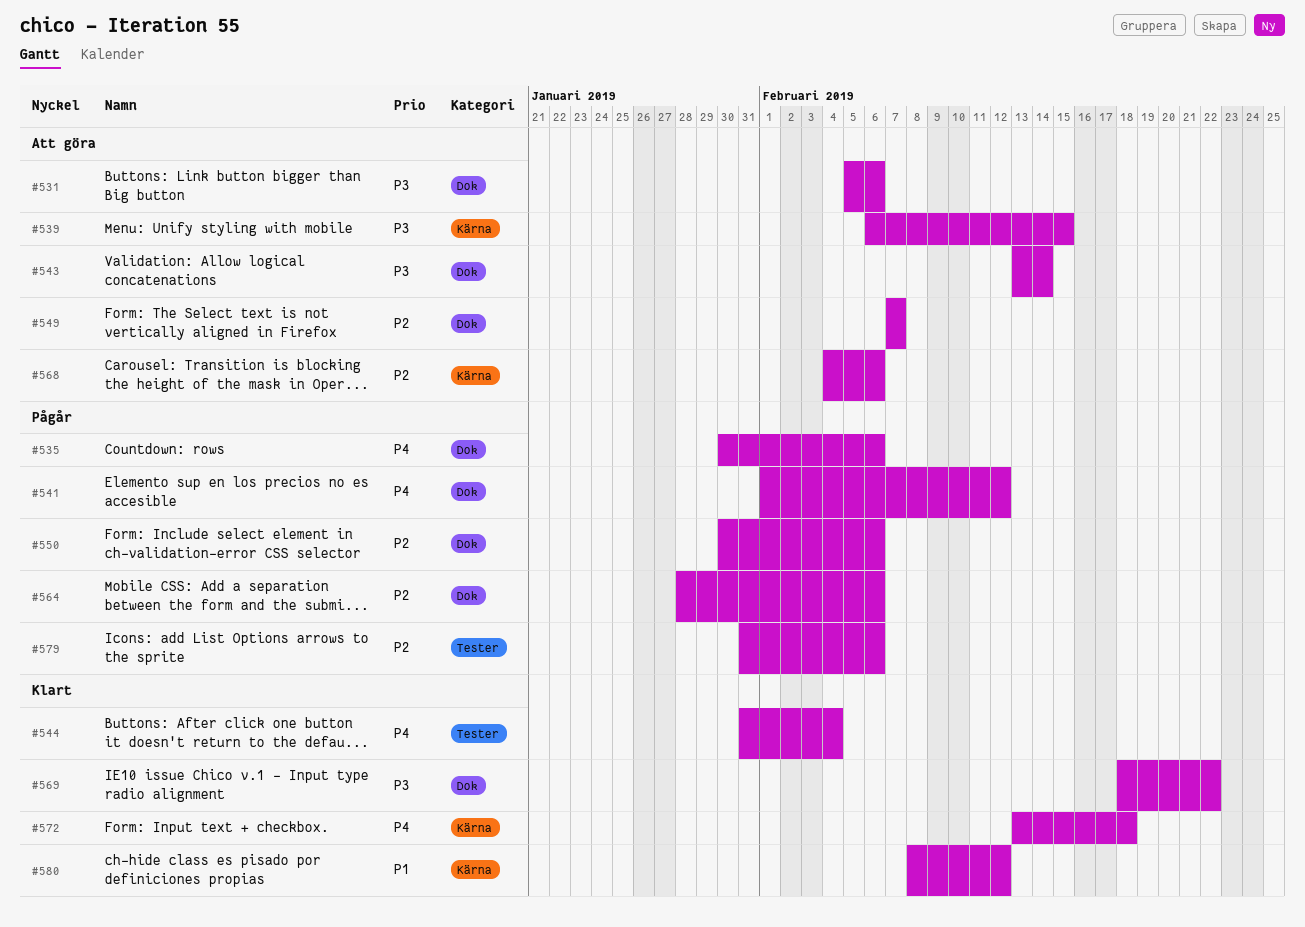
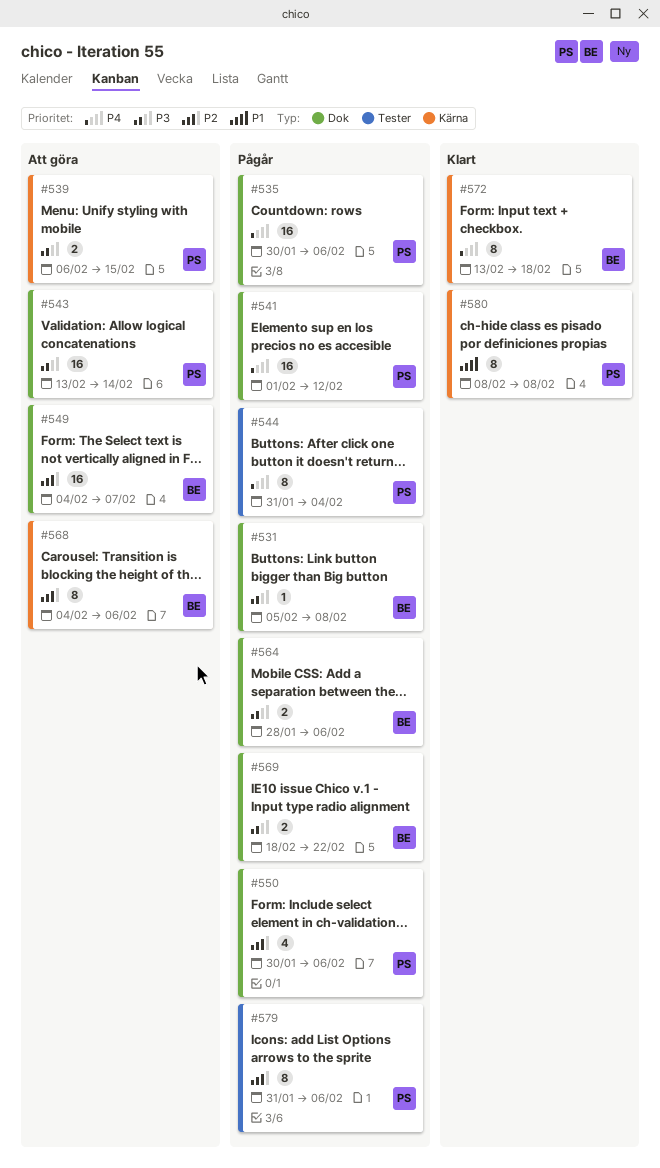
#531, status: Att göra -> Pågår
#531, due: Feb 6 -> Feb 8
#544, status: Klart -> Pågår
#549, start: Feb 7 -> Feb 4
#564, priority: P2 -> P3
#569, status: Klart -> Pågår
#580, due: Feb 12 -> Feb 8

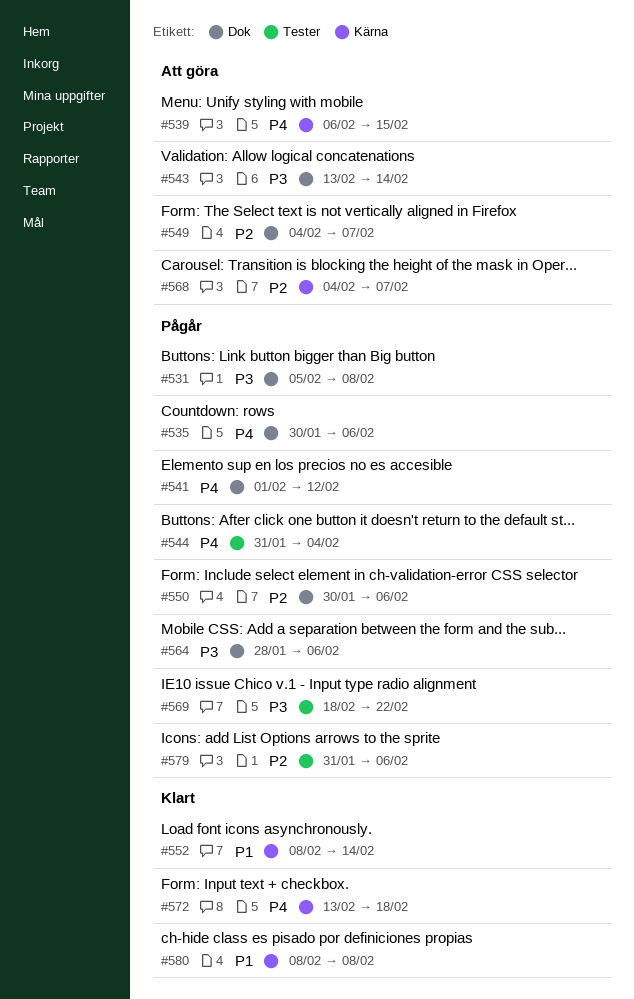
#539, priority: P3 -> P4
#552: none -> present
#568, due: Feb 6 -> Feb 7
#569, label: Dok -> Tester

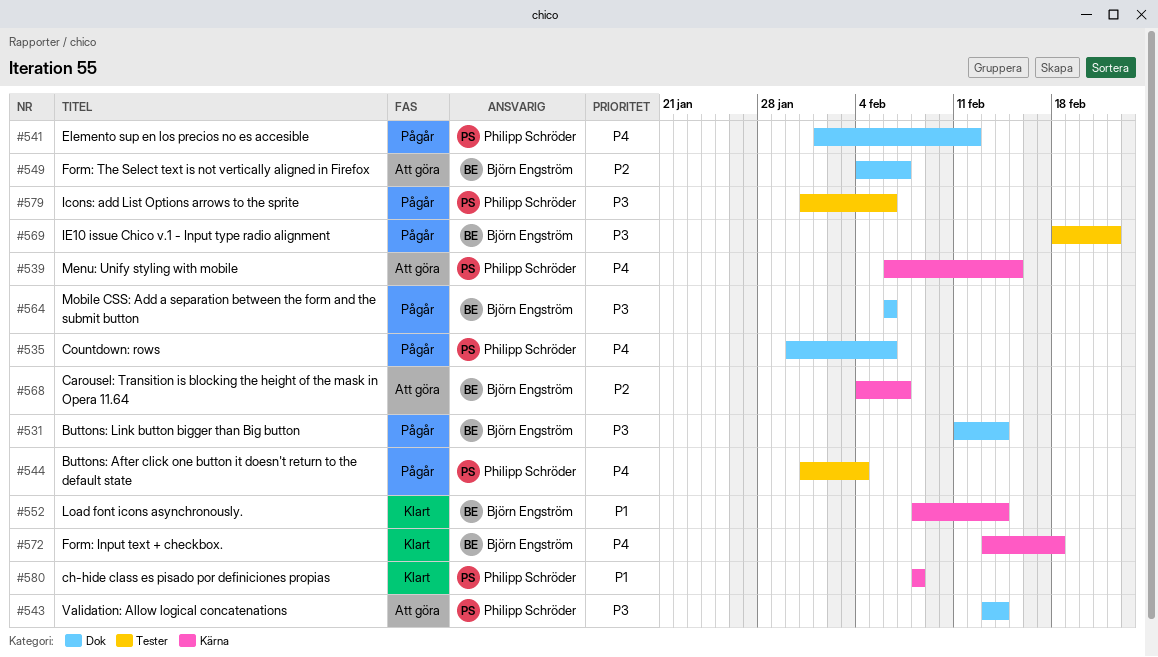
#531, start: Feb 5 -> Feb 11
#531, due: Feb 8 -> Feb 14
#550: present -> none
#564, start: Jan 28 -> Feb 6
#579, priority: P2 -> P3

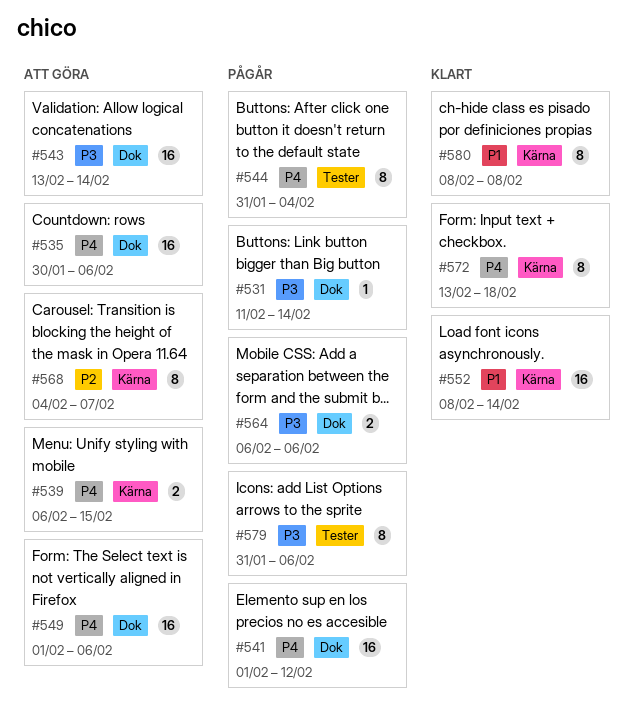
#535, status: Pågår -> Att göra
#549, priority: P2 -> P4
#549, start: Feb 4 -> Feb 1
#549, due: Feb 7 -> Feb 6
#569: present -> none

